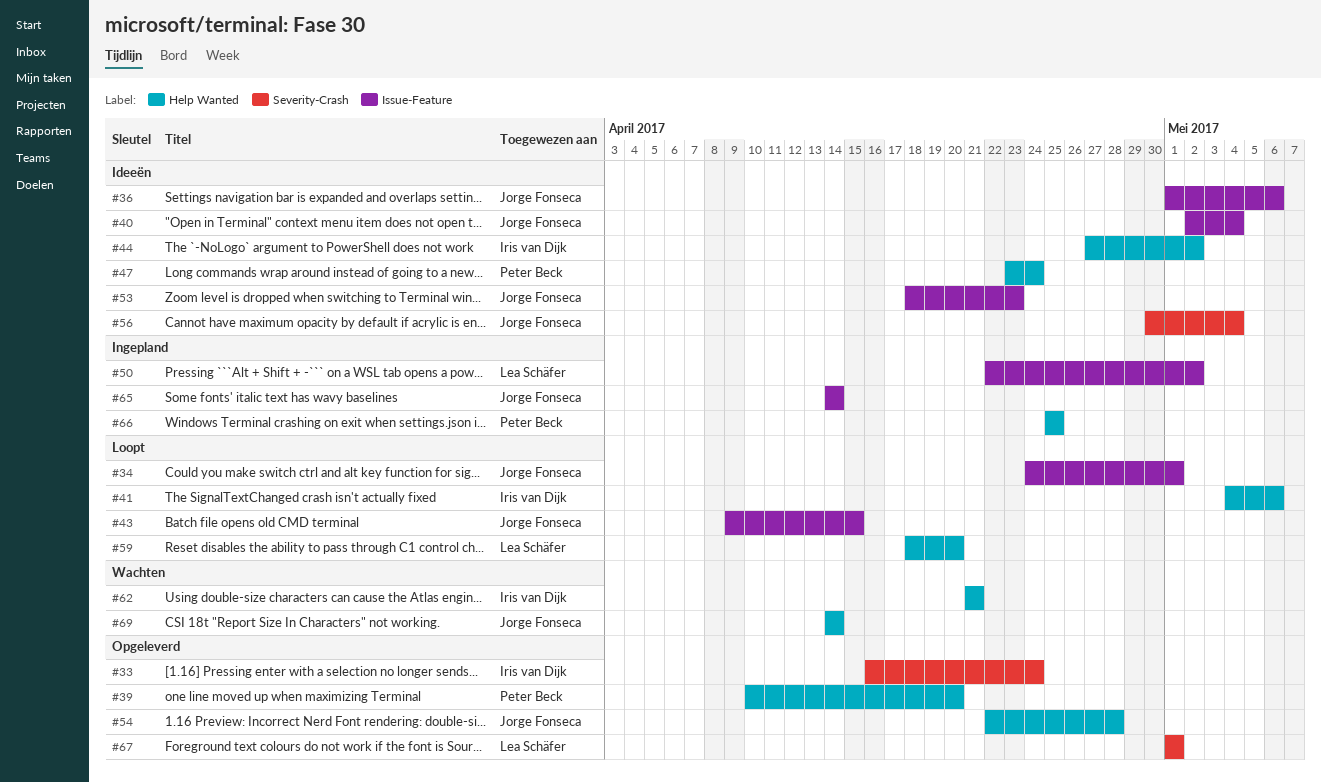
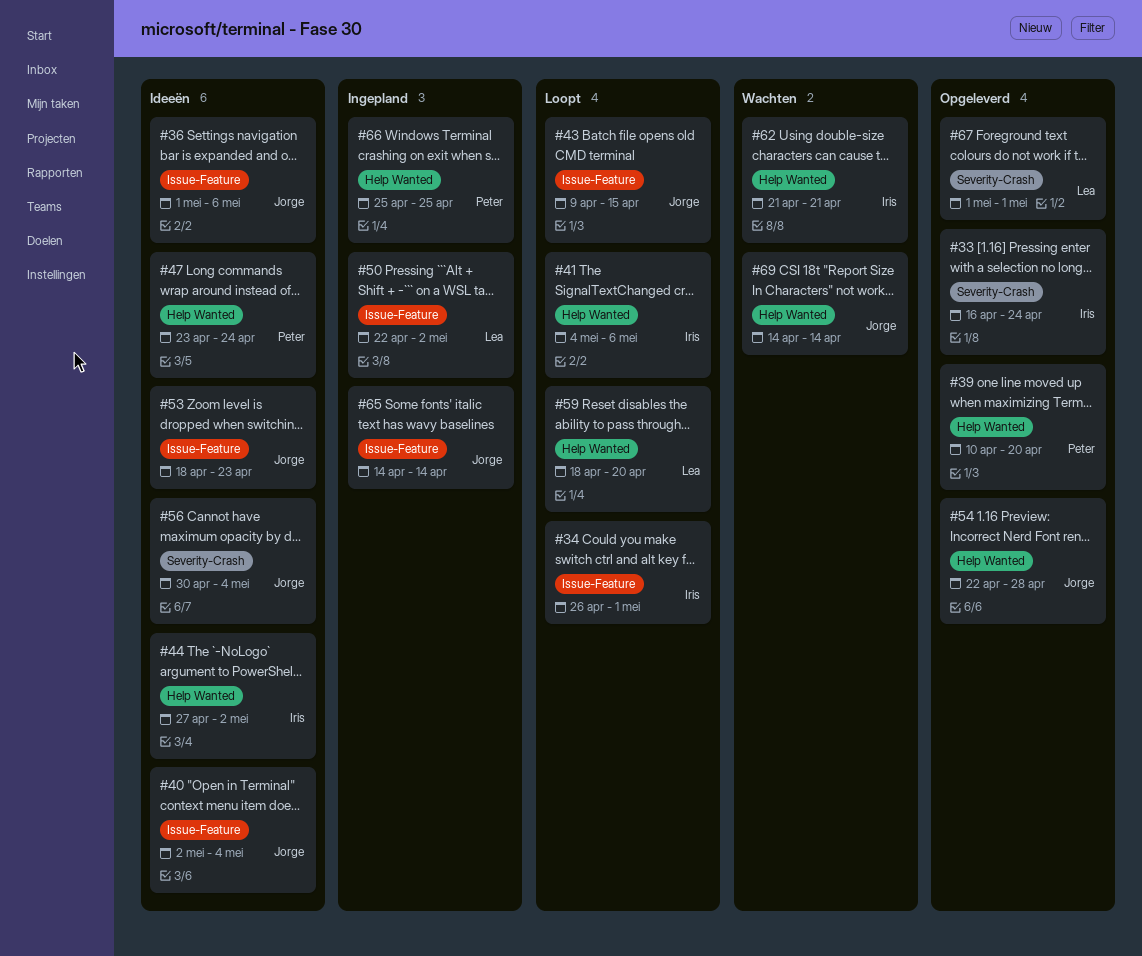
#34, owner: Jorge Fonseca -> Iris van Dijk
#34, start: Apr 24 -> Apr 26

